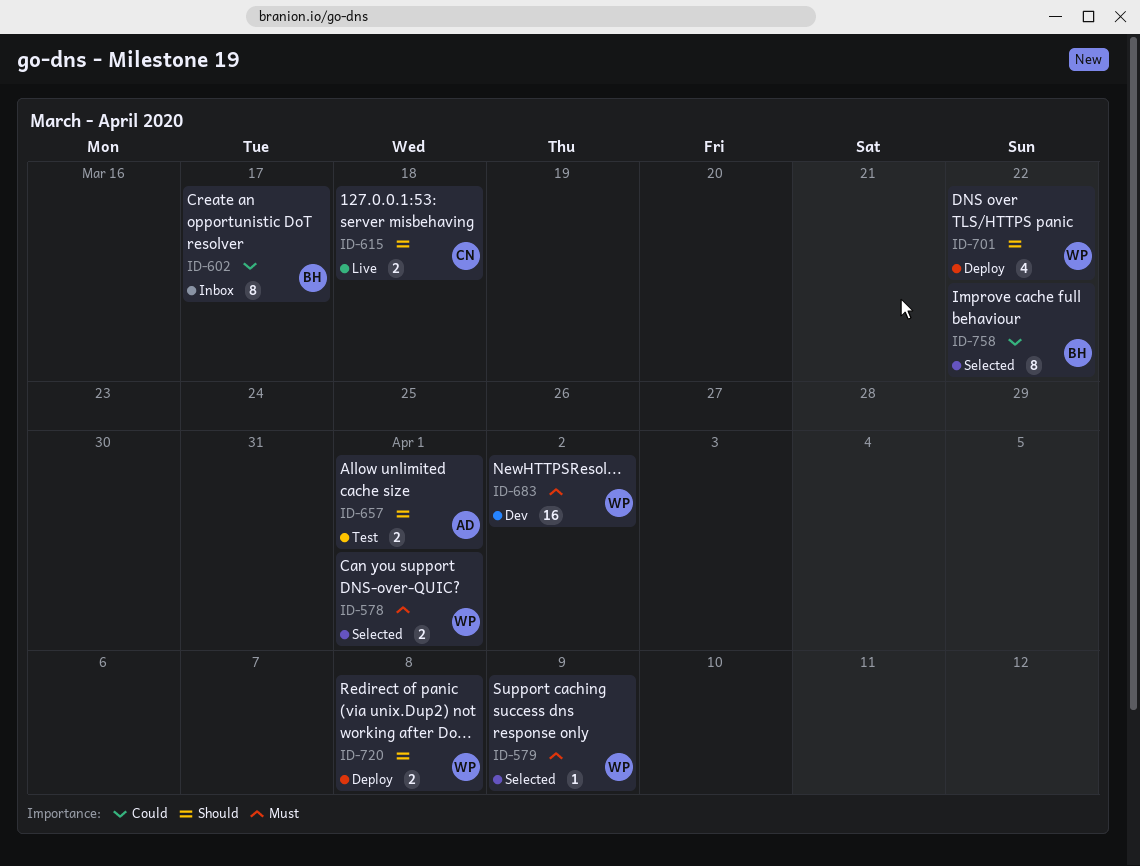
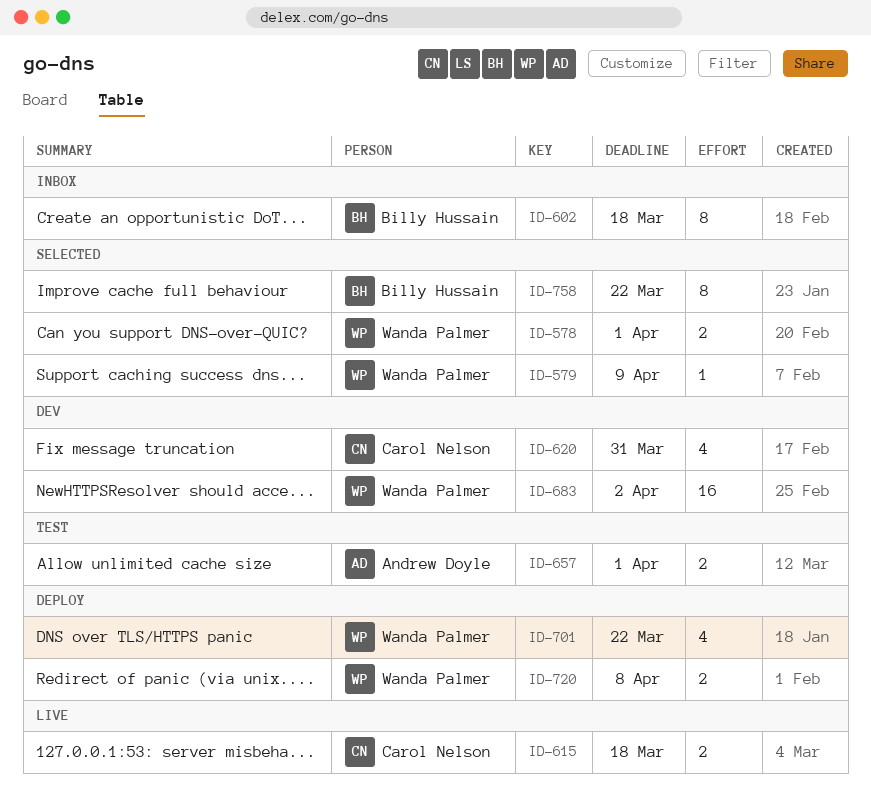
ID-602, due: Mar 17 -> Mar 18
ID-620: none -> present

